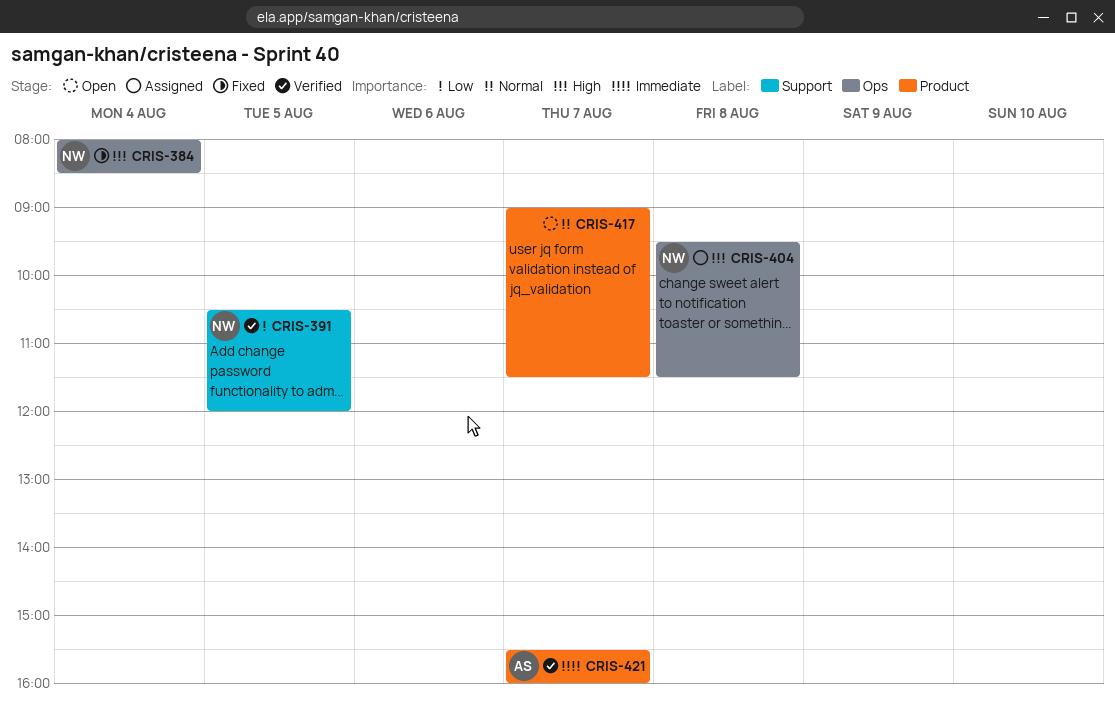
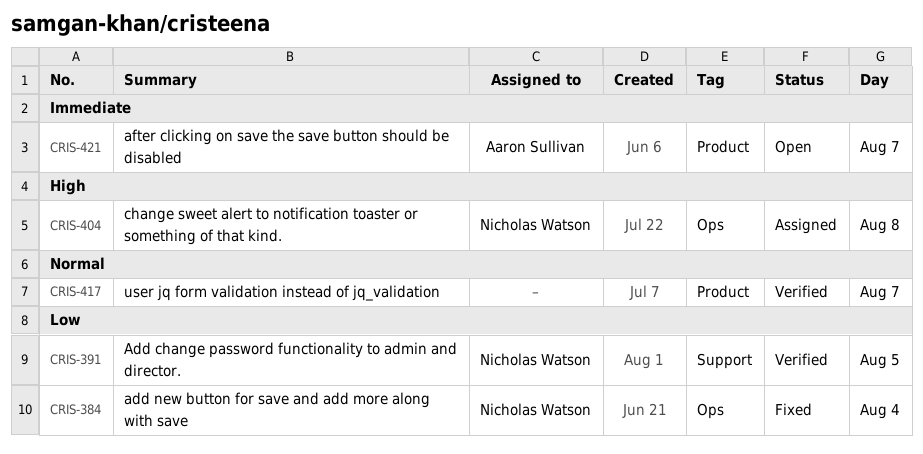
CRIS-384, priority: High -> Low
CRIS-417, status: Open -> Verified
CRIS-421, status: Verified -> Open

